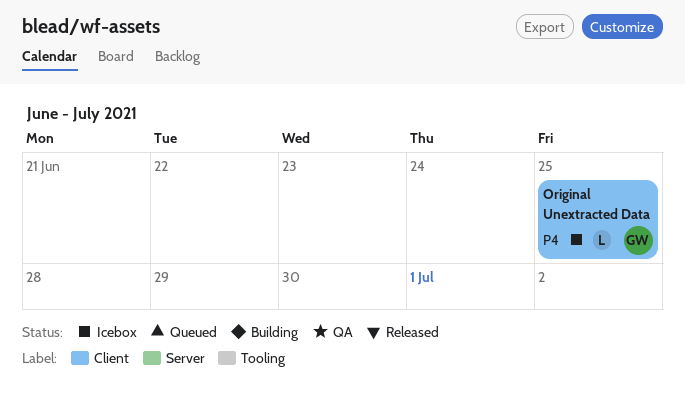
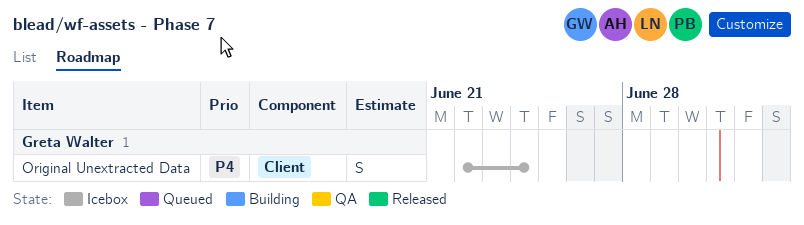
Original Unextracted Data, estimate: L -> S
Original Unextracted Data, due: Jun 25 -> Jun 24

